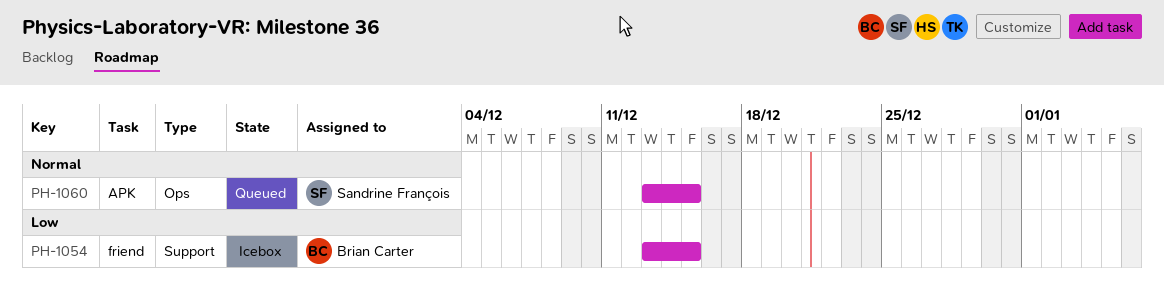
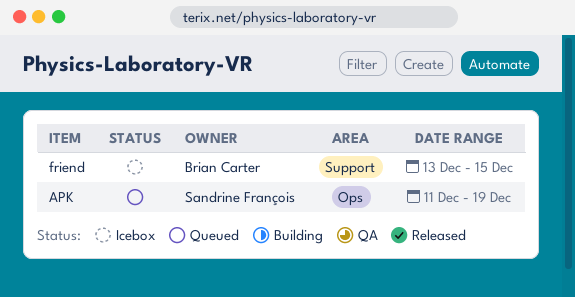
APK, start: Dec 13 -> Dec 11
APK, due: Dec 15 -> Dec 19

